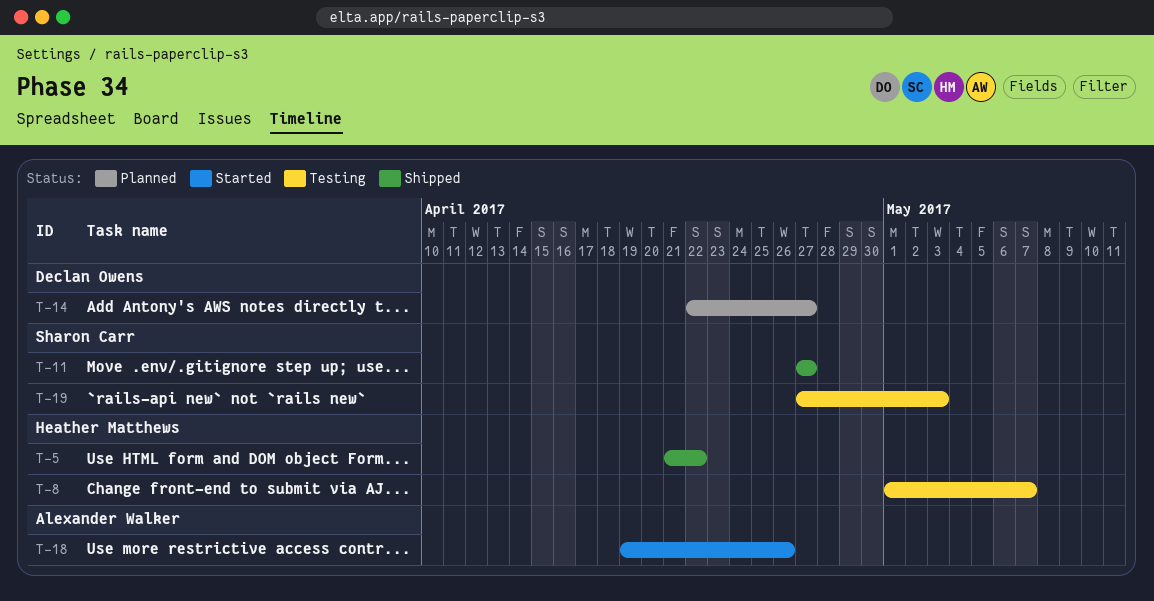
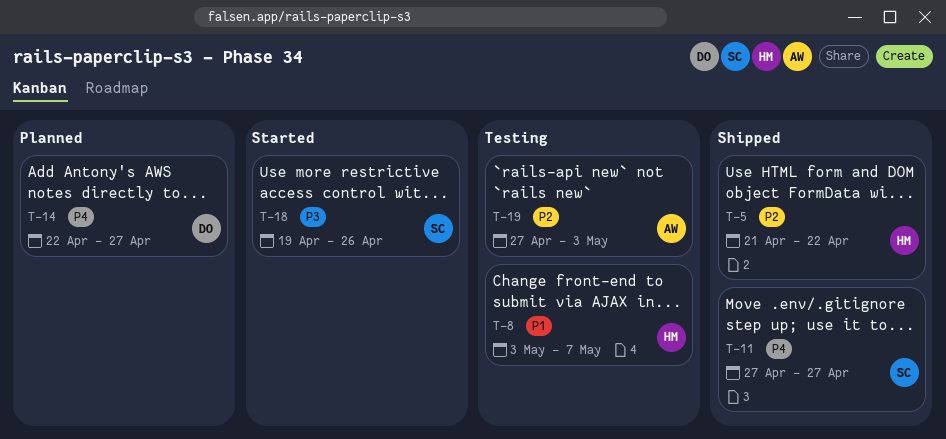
T-8, start: May 1 -> May 3
T-18, owner: Alexander Walker -> Sharon Carr
T-19, owner: Sharon Carr -> Alexander Walker

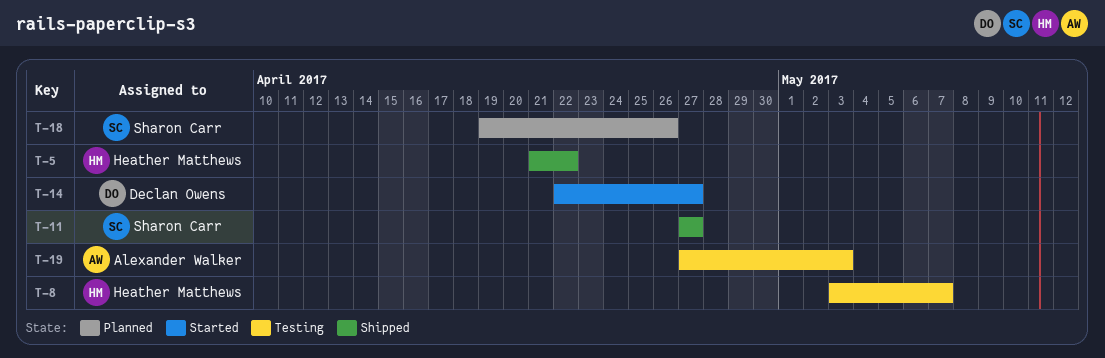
T-14, status: Planned -> Started
T-18, status: Started -> Planned

